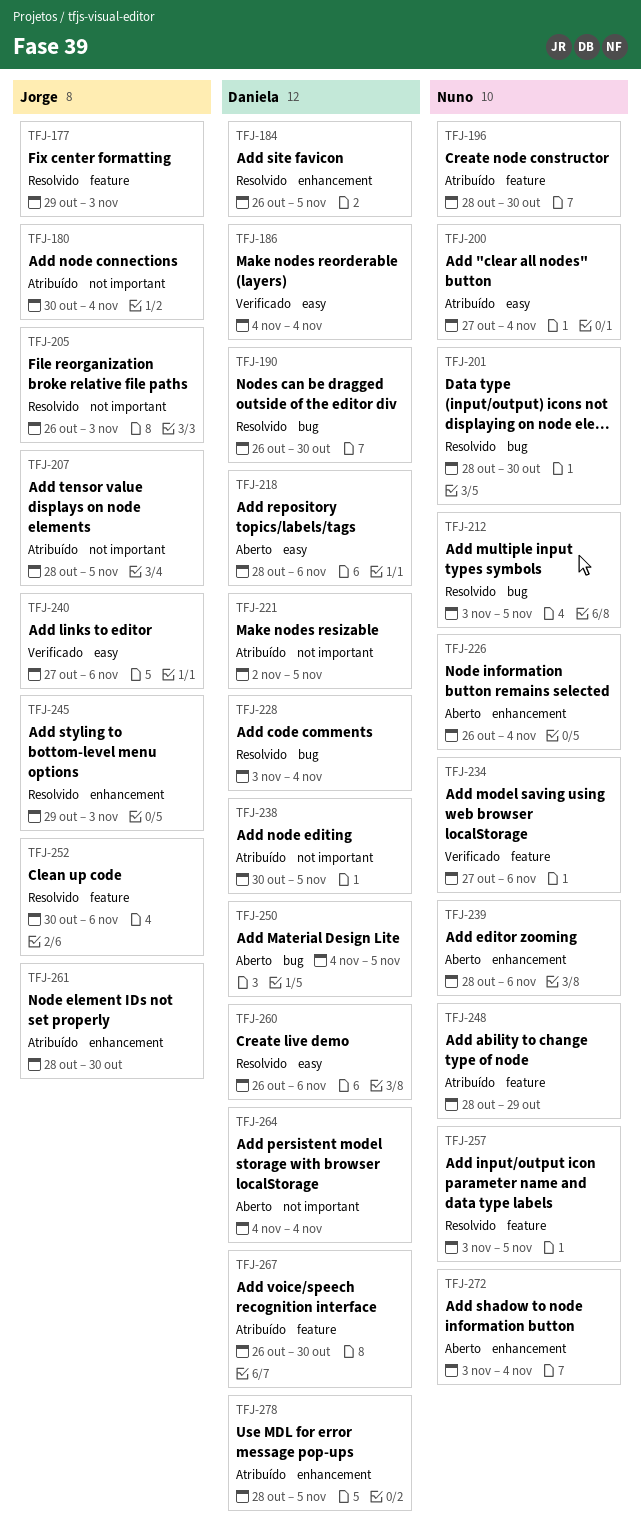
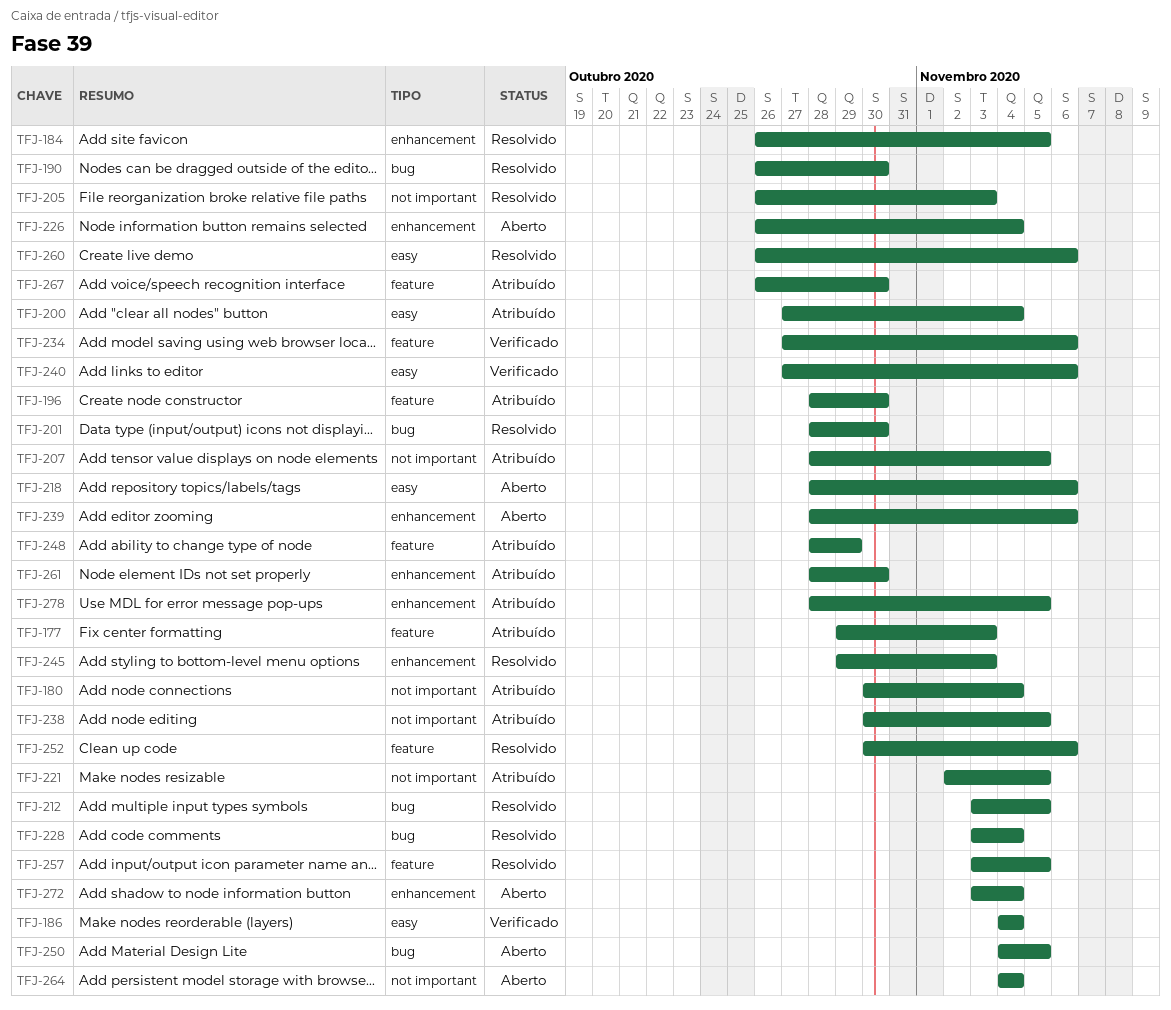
TFJ-177, status: Resolvido -> Atribuído

